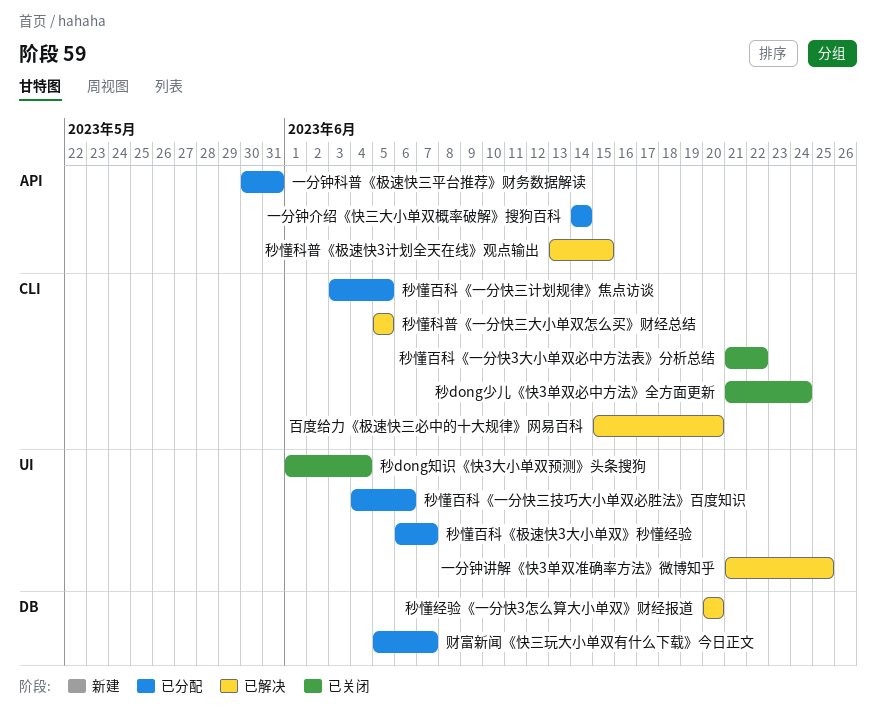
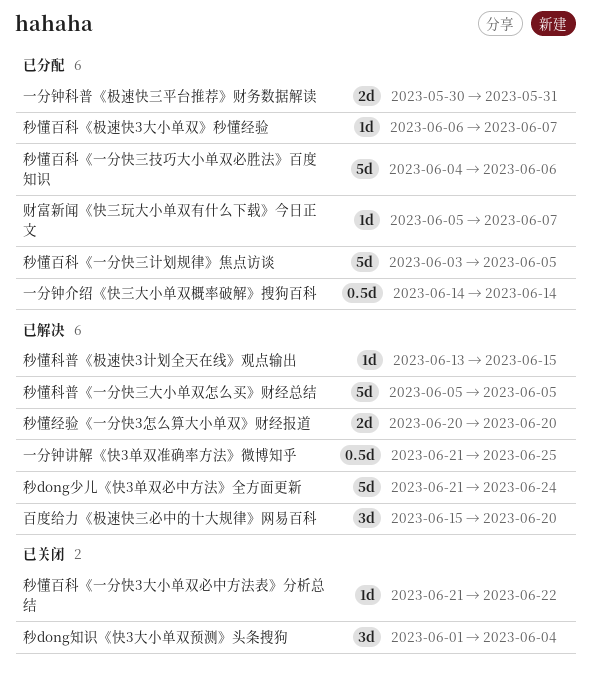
秒dong少儿《快3单双必中方法》全方面更新, status: 已关闭 -> 已解决

